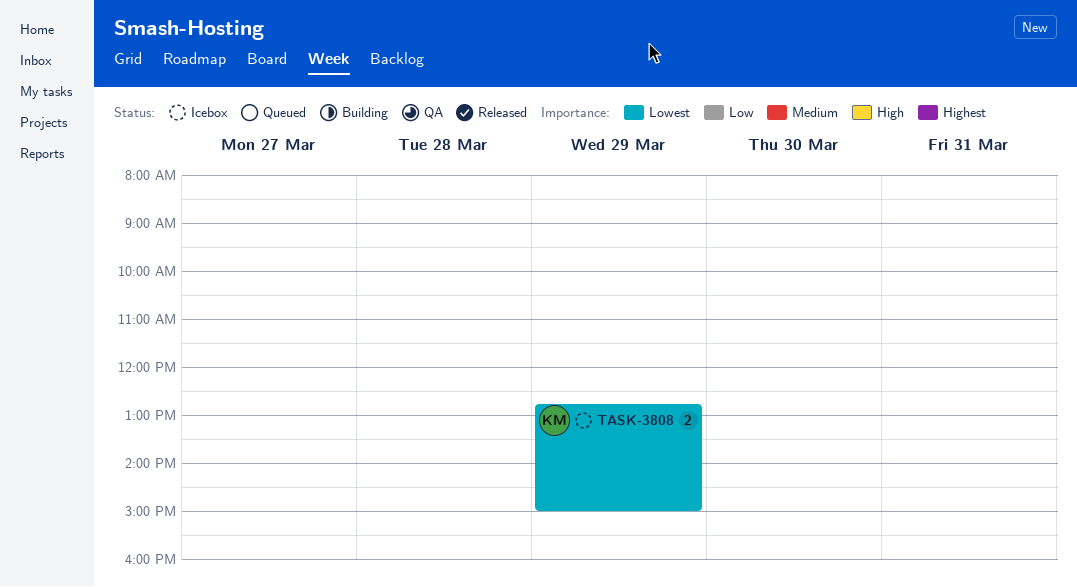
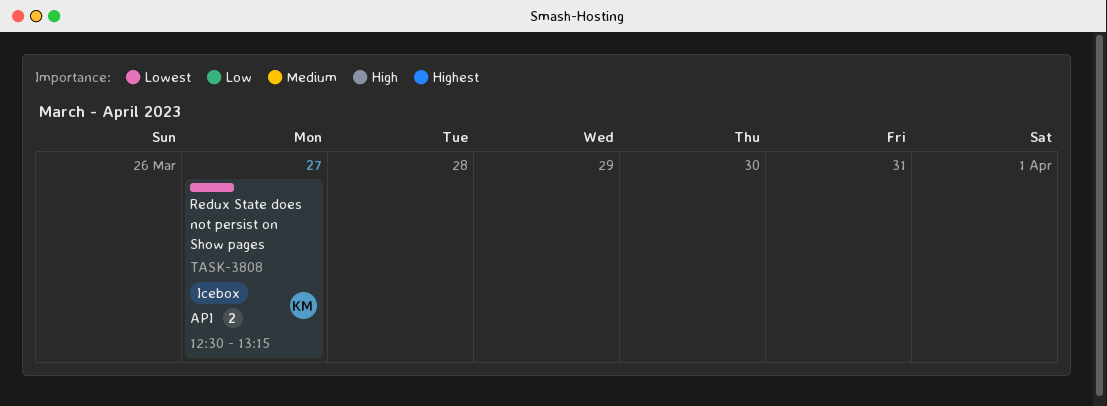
TASK-3808, day: Mar 29 -> Mar 27
TASK-3808, begins: 12:45 -> 12:30
TASK-3808, ends: 15:00 -> 13:15

